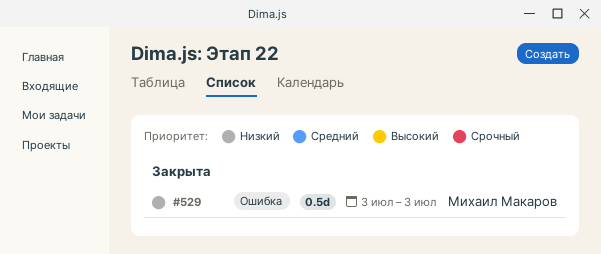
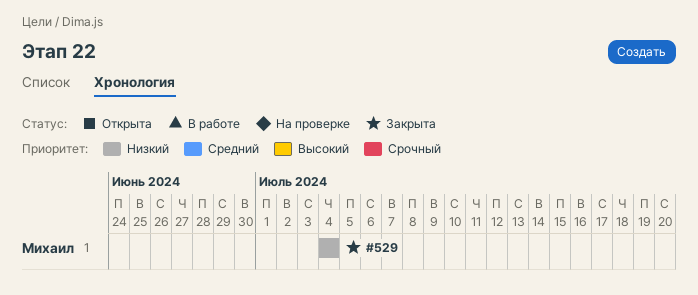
#529, start: Jul 3 -> Jul 4
#529, due: Jul 3 -> Jul 4

